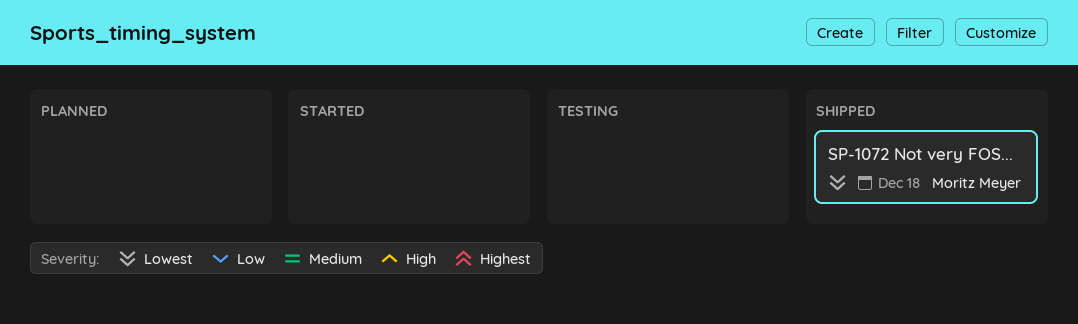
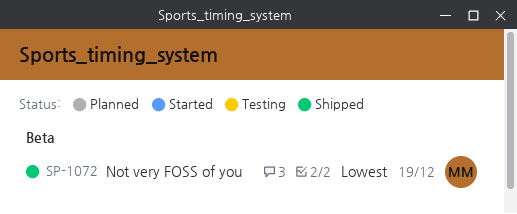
SP-1072, due: Dec 18 -> Dec 19

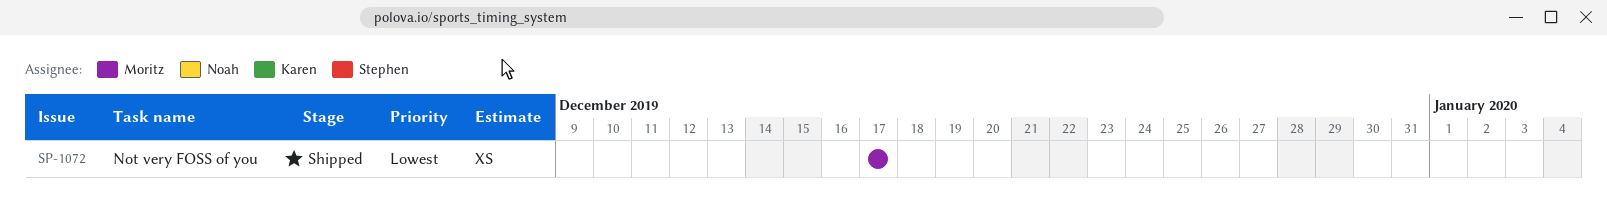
SP-1072, due: Dec 19 -> Dec 17

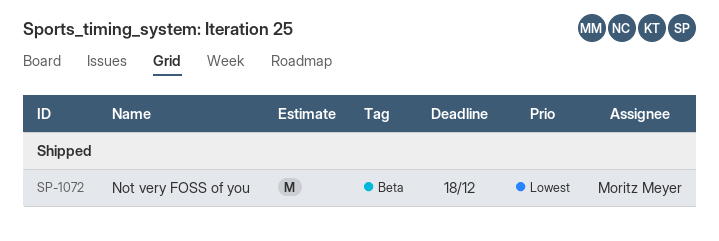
SP-1072, estimate: XS -> M
SP-1072, due: Dec 17 -> Dec 18

